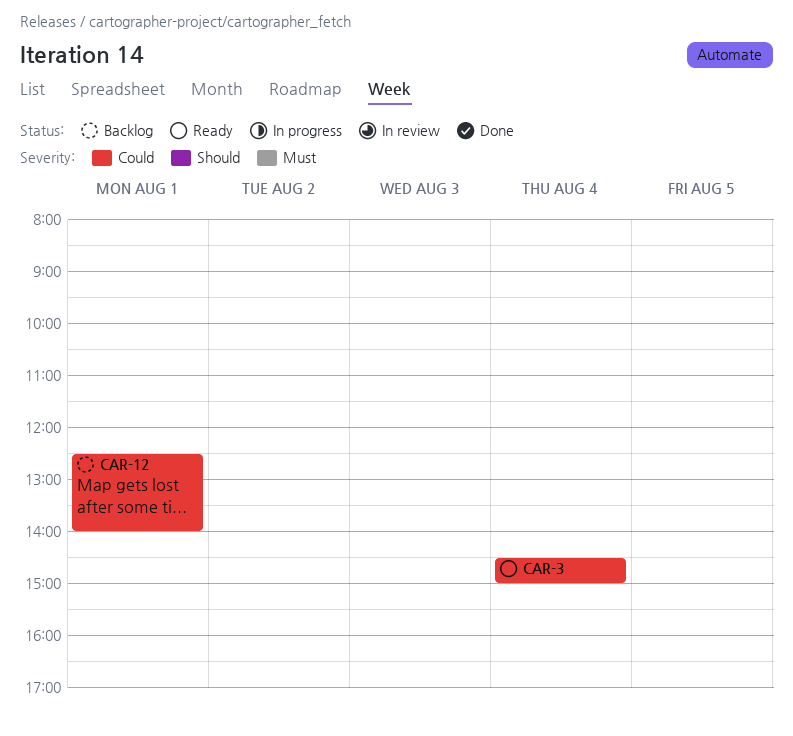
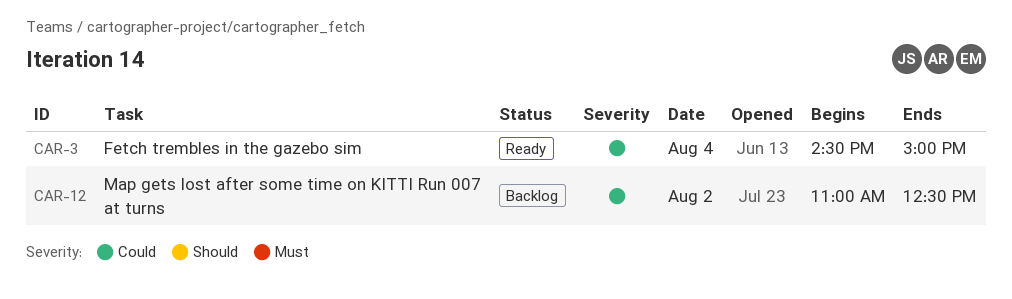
CAR-12, day: Aug 1 -> Aug 2
CAR-12, begins: 12:30 -> 11:00
CAR-12, ends: 14:00 -> 12:30

